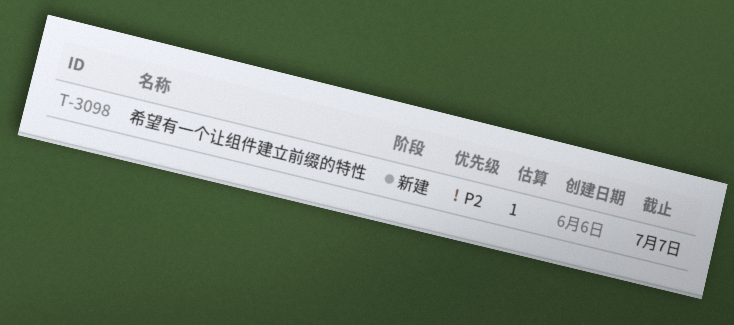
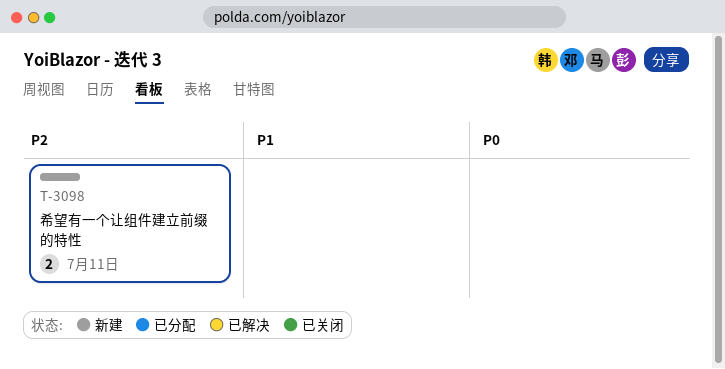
T-3098, estimate: 1 -> 2
T-3098, due: Jul 7 -> Jul 11

